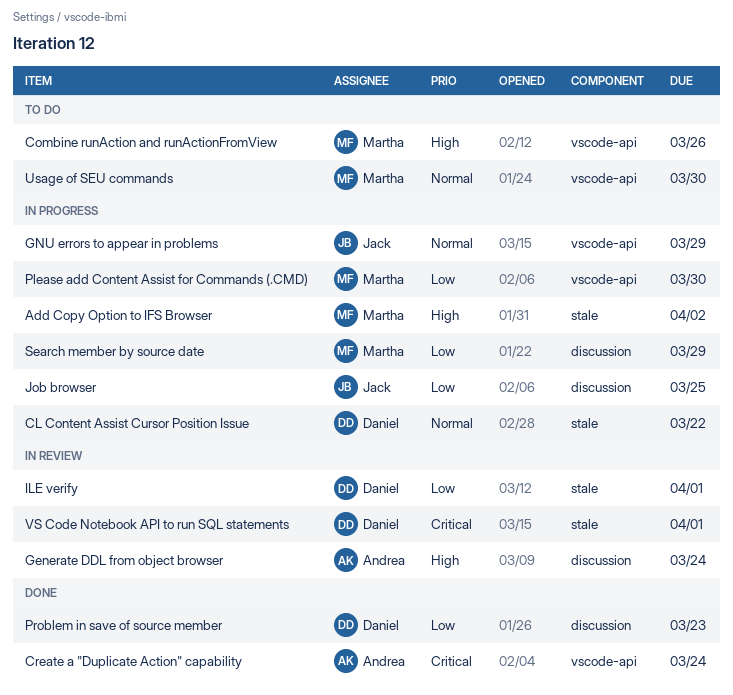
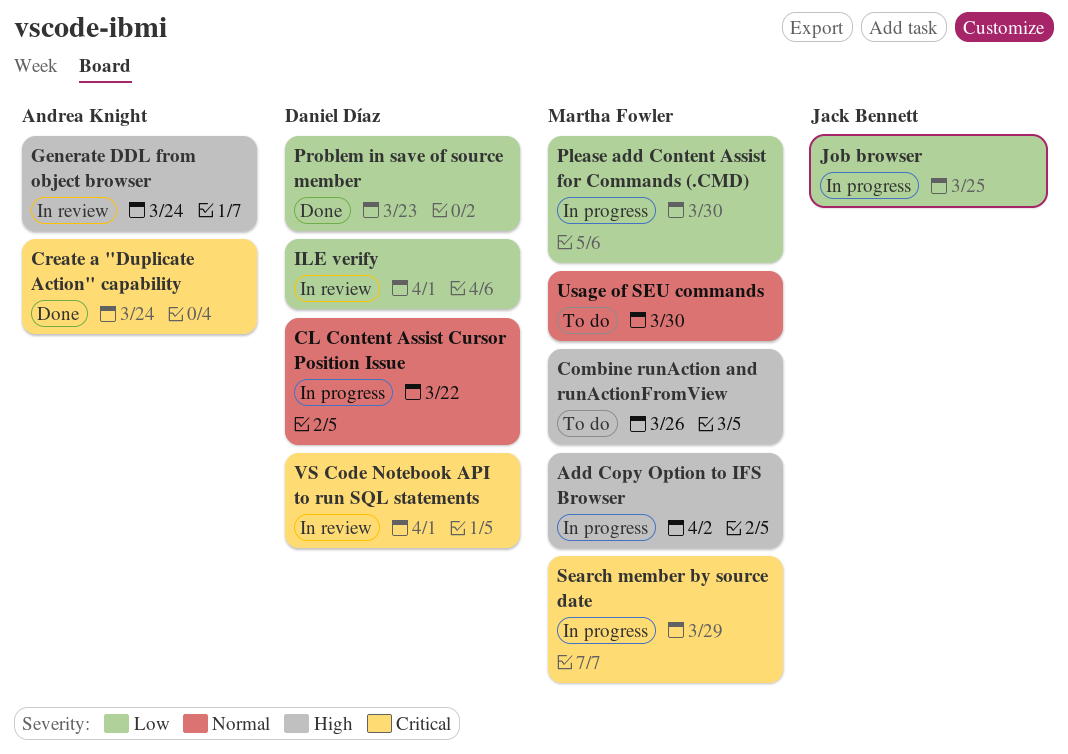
GNU errors to appear in problems: present -> none
Search member by source date, priority: Low -> Critical

